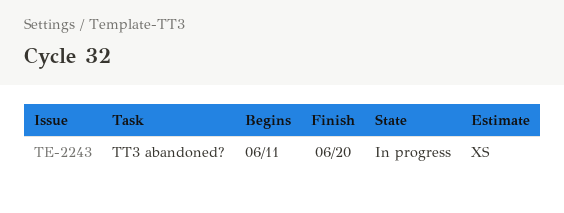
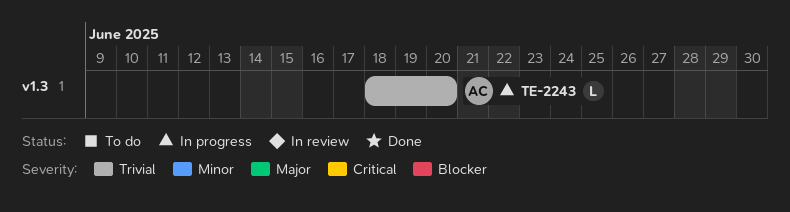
TE-2243, estimate: XS -> L
TE-2243, start: Jun 11 -> Jun 18

